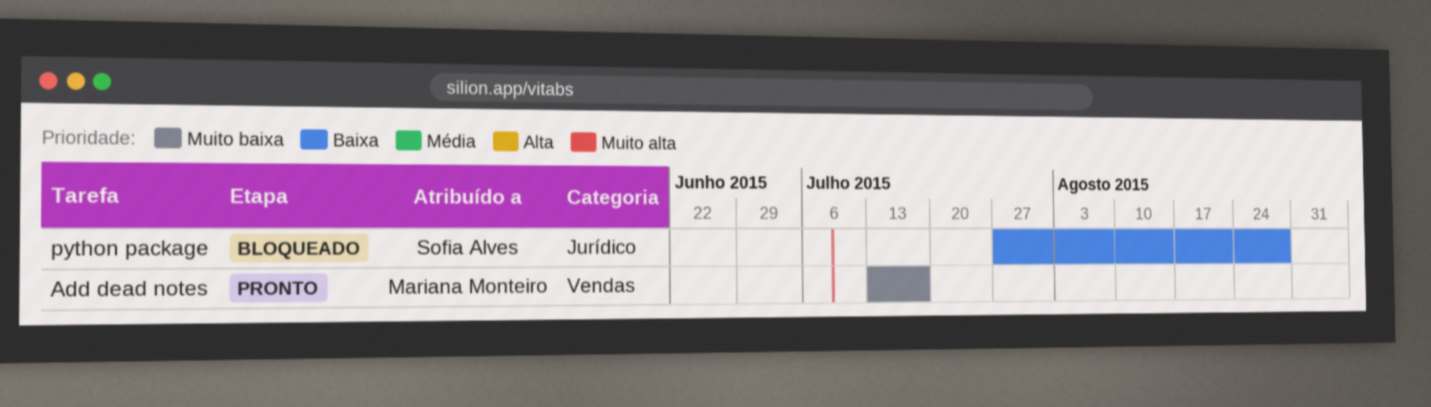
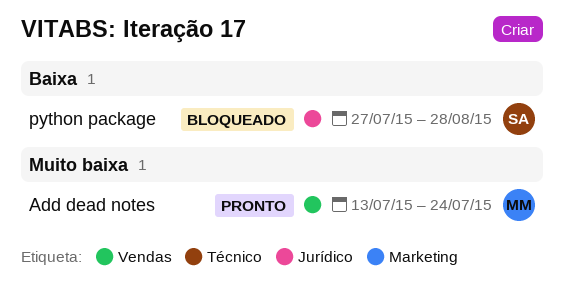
Add dead notes, due: Jul 17 -> Jul 24

